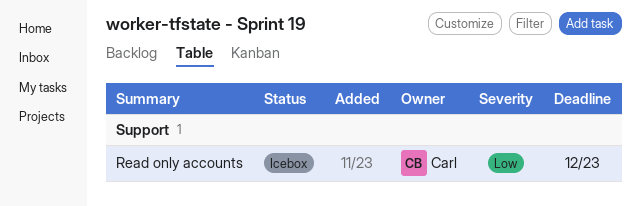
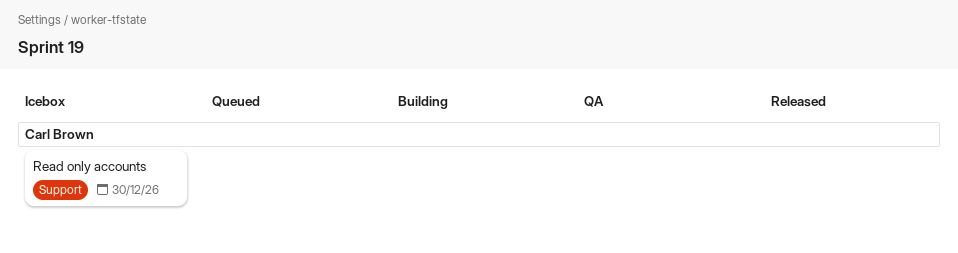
Read only accounts, due: Dec 23 -> Dec 30

